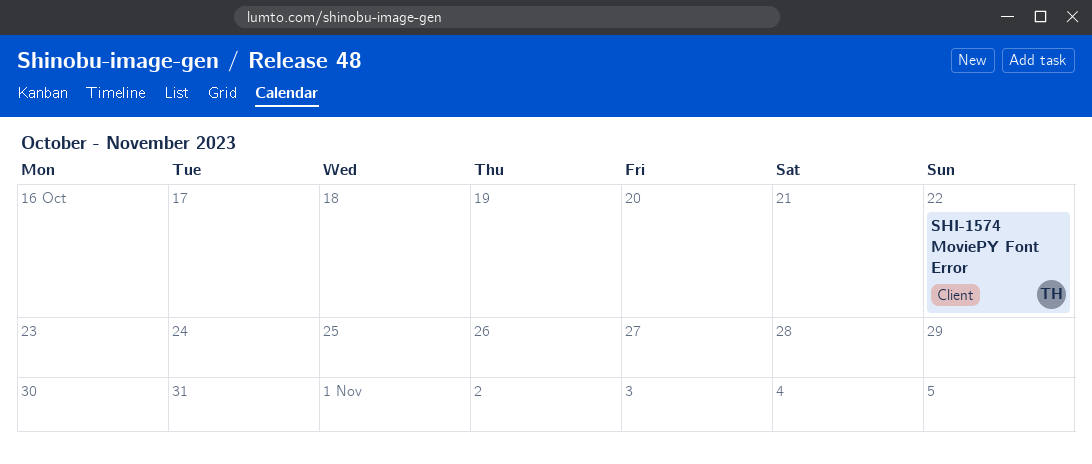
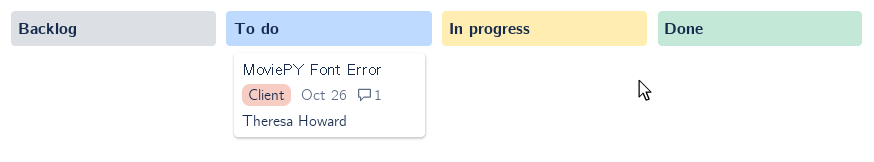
MoviePY Font Error, due: Oct 22 -> Oct 26

